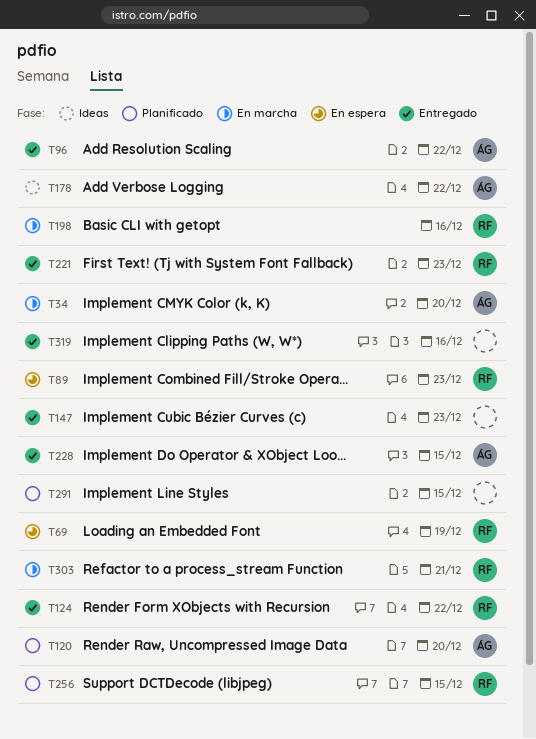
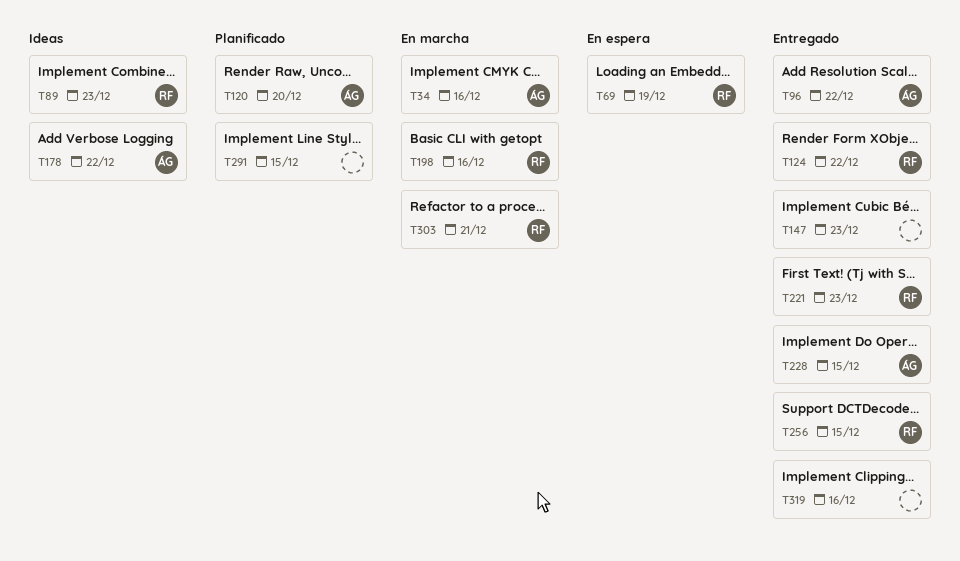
T34, due: Dec 20 -> Dec 16
T89, status: En espera -> Ideas
T256, status: Planificado -> Entregado

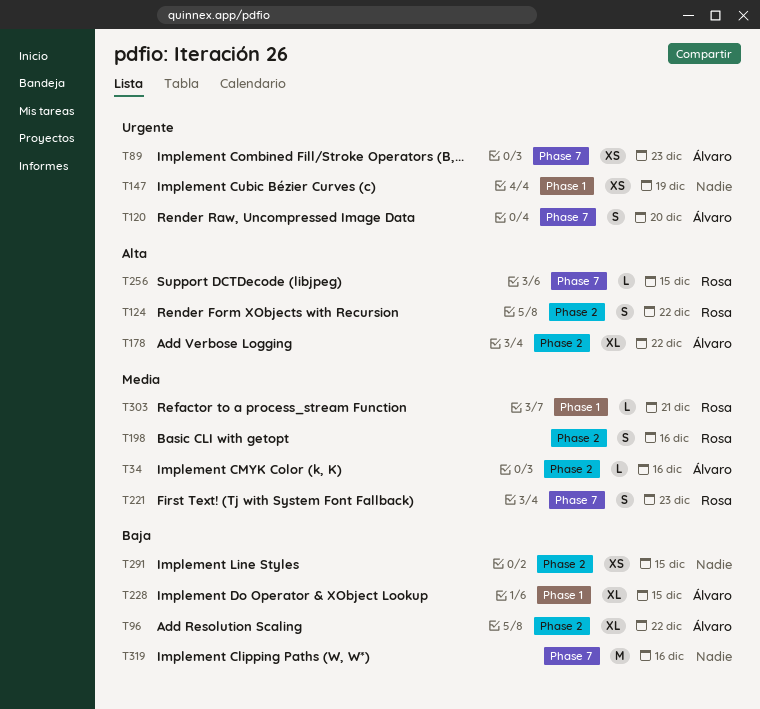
T69: present -> none
T89, owner: Rosa -> Álvaro
T147, due: Dec 23 -> Dec 19

